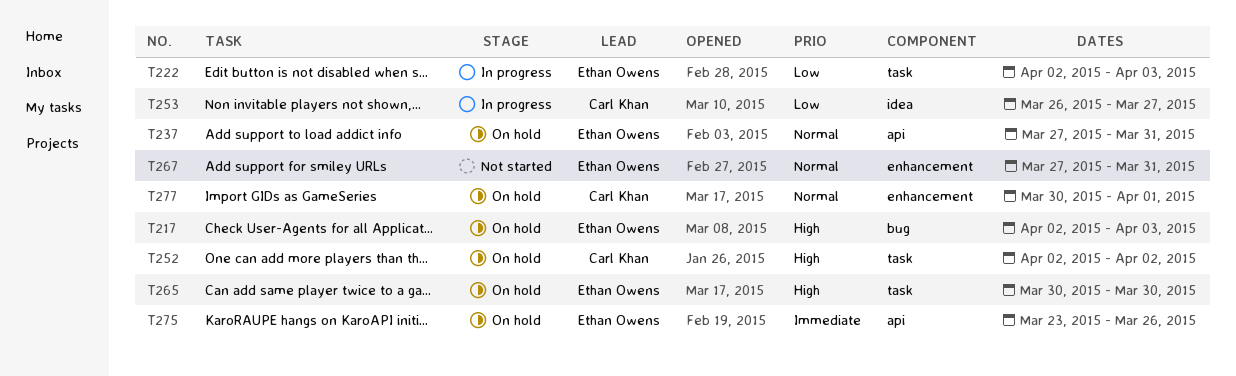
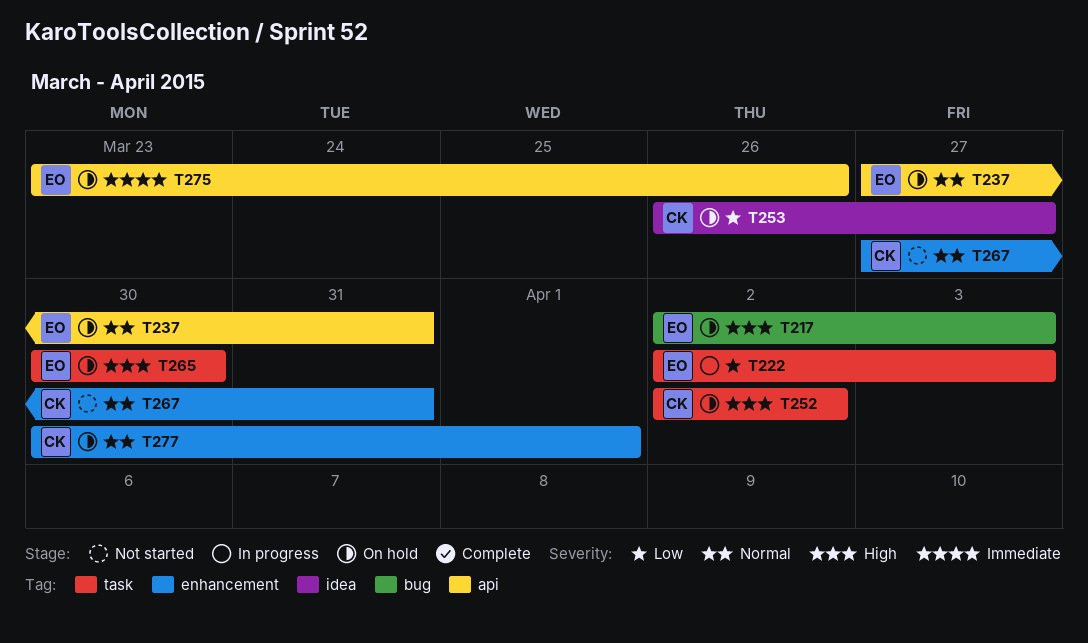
T253, status: In progress -> On hold
T267, owner: Ethan Owens -> Carl Khan

